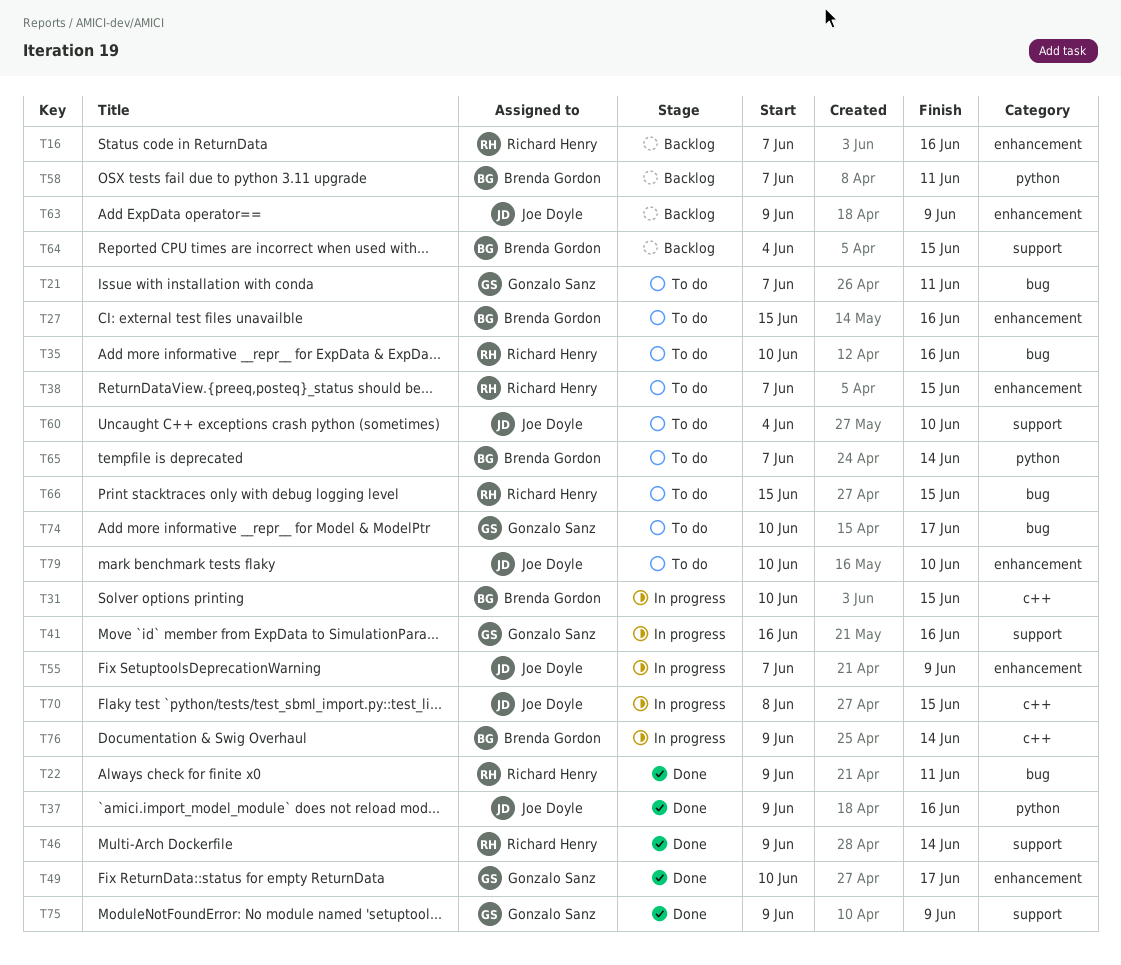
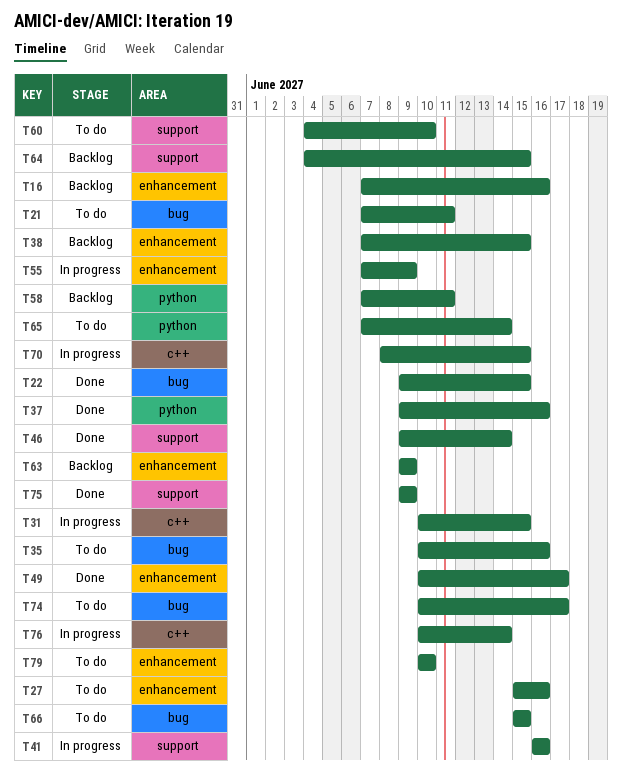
T22, due: Jun 11 -> Jun 15
T38, status: To do -> Backlog
T76, start: Jun 9 -> Jun 10

